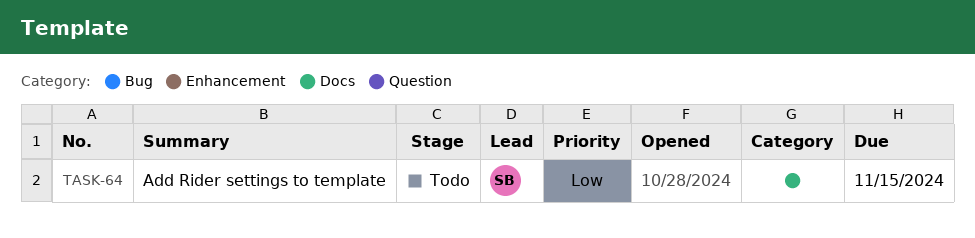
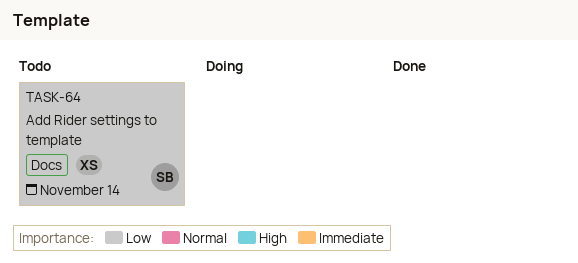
TASK-64, due: Nov 15 -> Nov 14

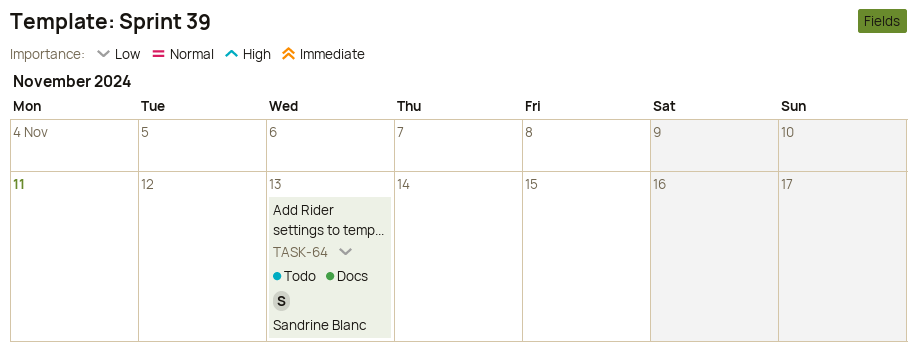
TASK-64, estimate: XS -> S
TASK-64, due: Nov 14 -> Nov 13

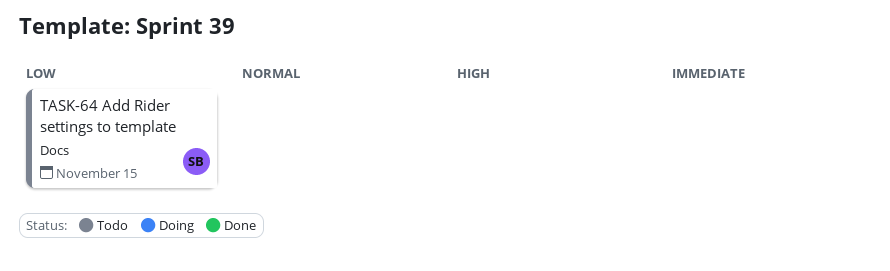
TASK-64, due: Nov 13 -> Nov 15

